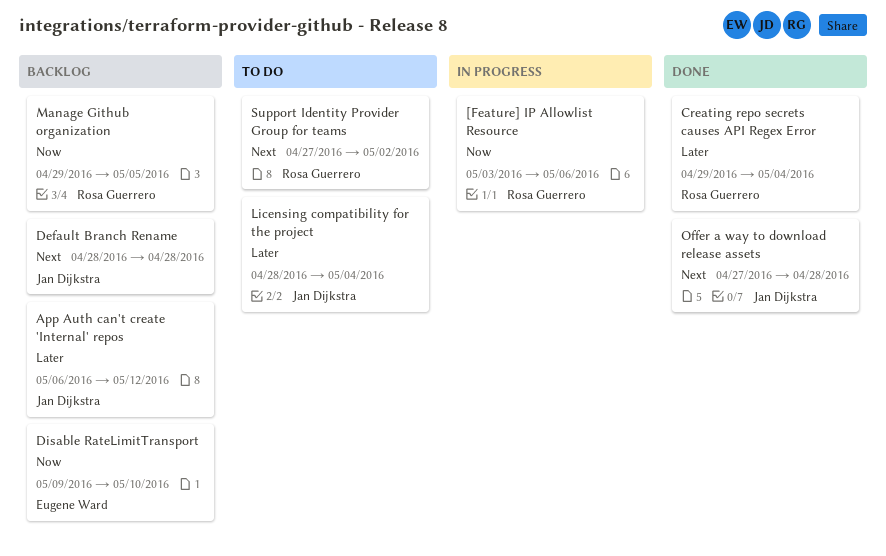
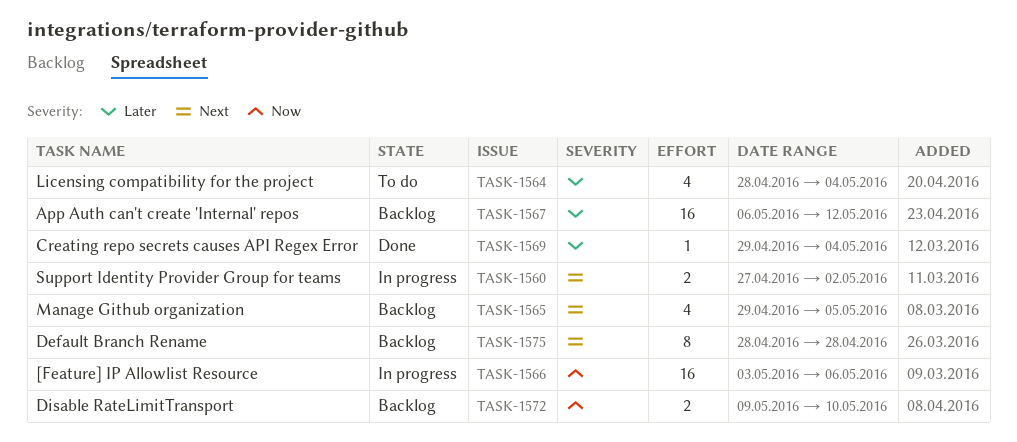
Manage Github organization, priority: Now -> Next
Offer a way to download release assets: present -> none
Support Identity Provider Group for teams, status: To do -> In progress

